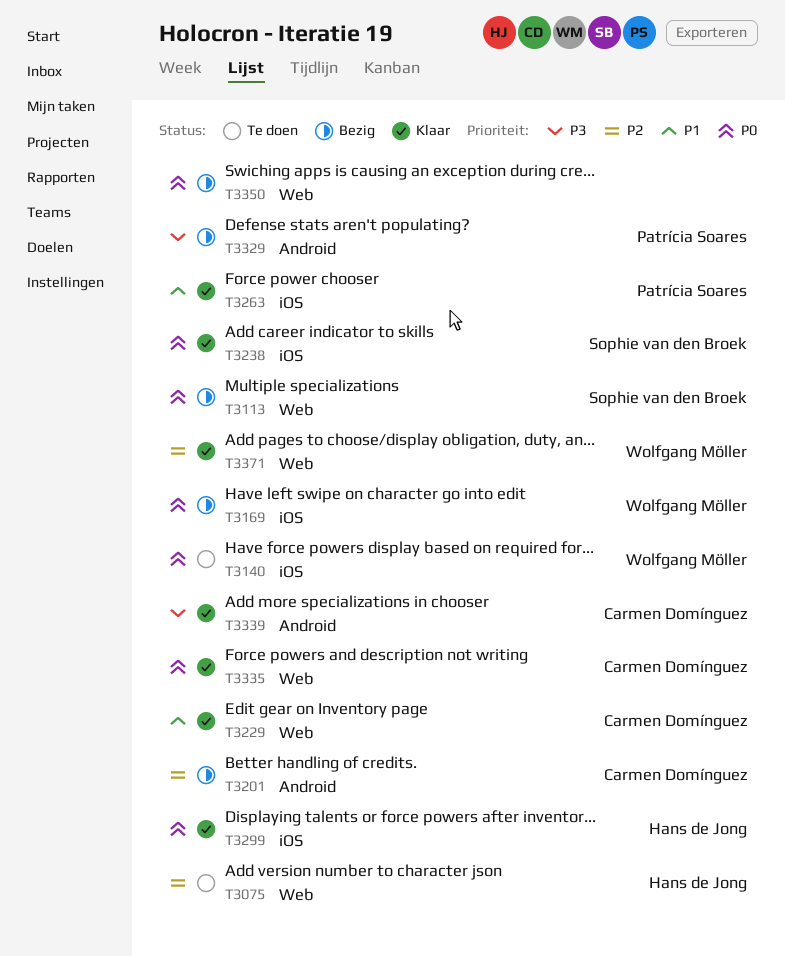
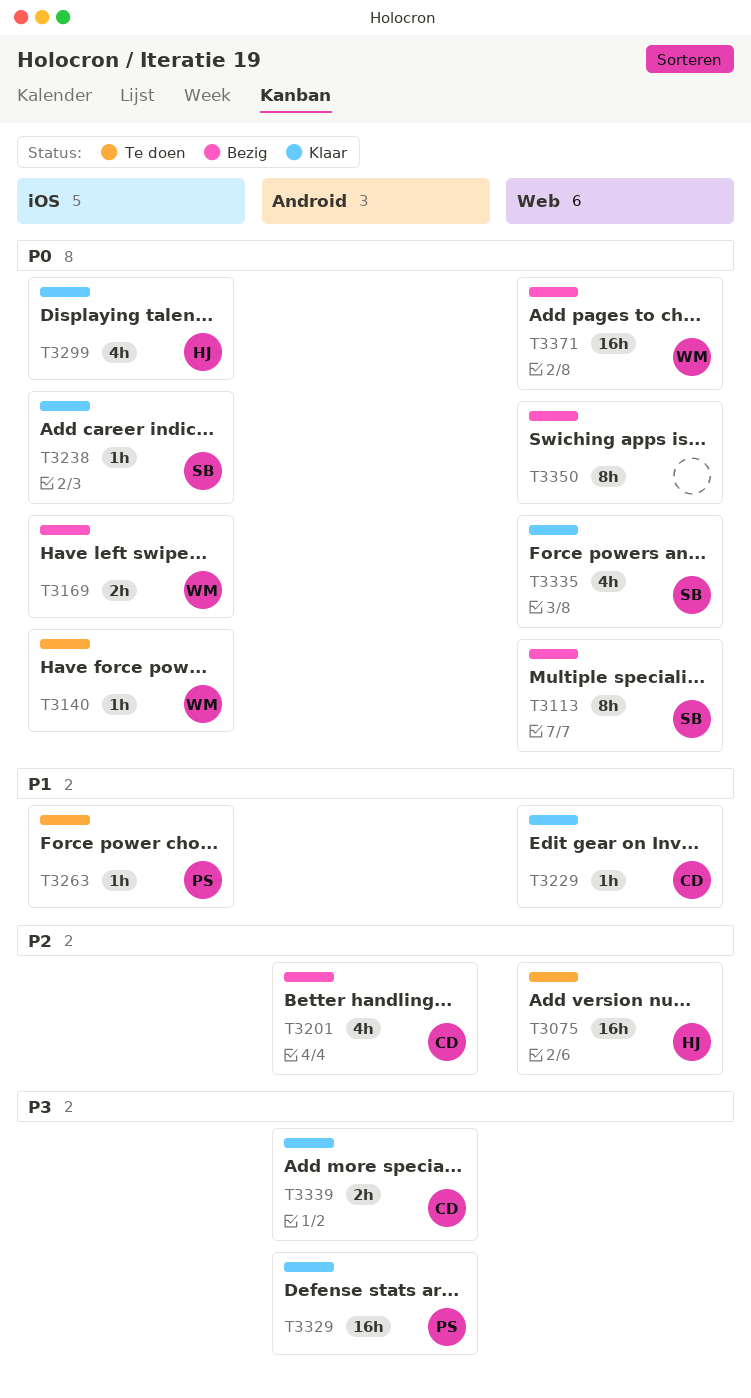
T3263, status: Klaar -> Te doen
T3329, status: Bezig -> Klaar
T3335, owner: Carmen Domínguez -> Sophie van den Broek
T3371, status: Klaar -> Bezig
T3371, priority: P2 -> P0

